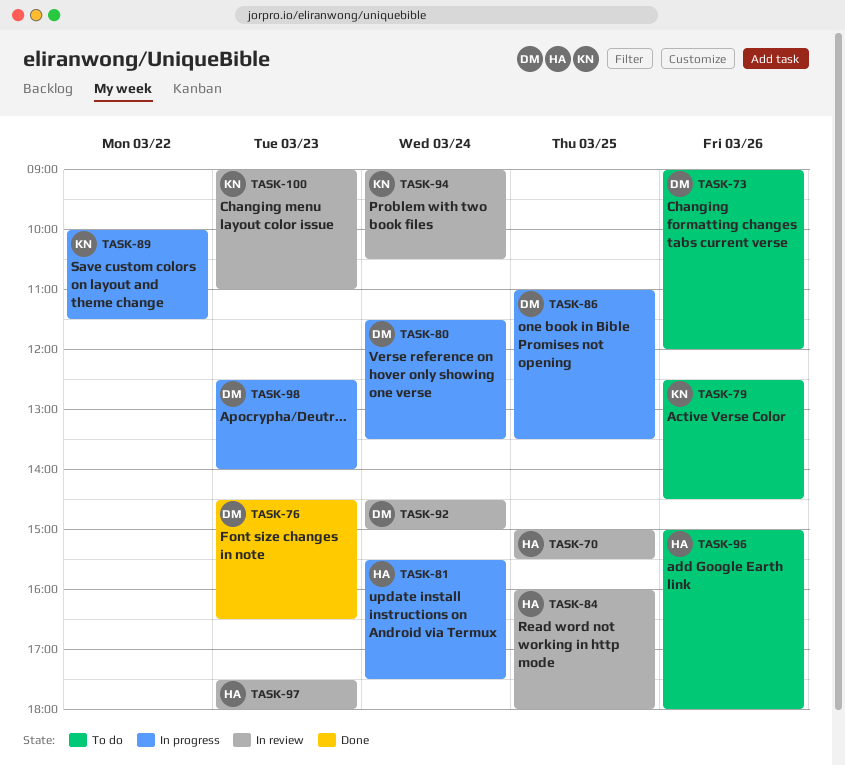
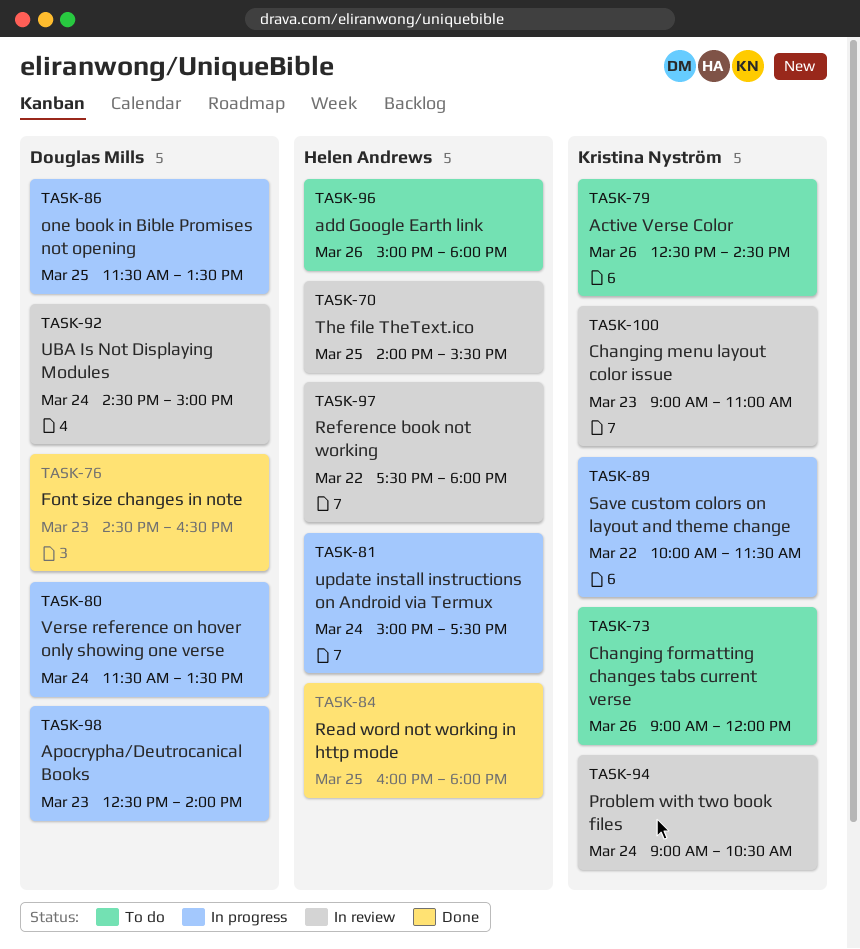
TASK-70, begins: 15:00 -> 14:00
TASK-73, owner: Douglas Mills -> Kristina Nyström
TASK-81, begins: 15:30 -> 15:00
TASK-84, status: In review -> Done
TASK-86, begins: 11:00 -> 11:30
TASK-97, day: Mar 23 -> Mar 22

